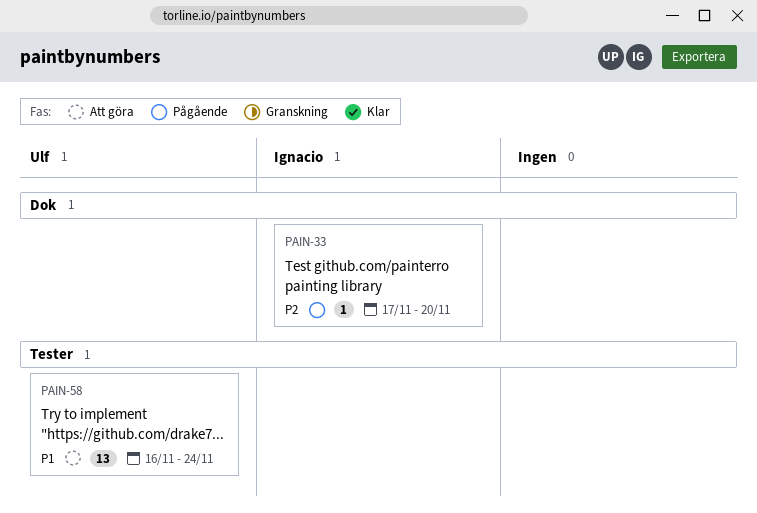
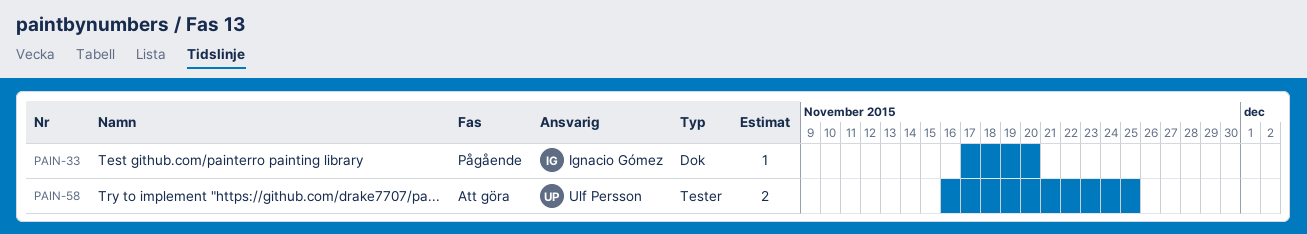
PAIN-58, estimate: 13 -> 2
PAIN-58, due: Nov 24 -> Nov 25

